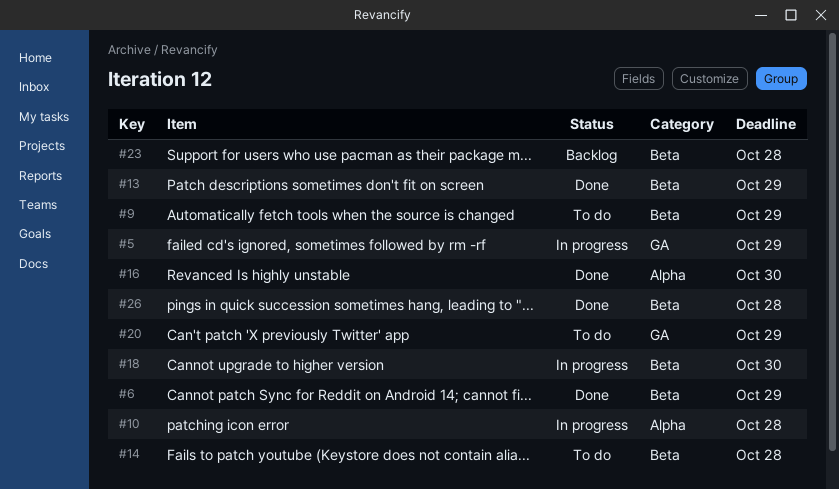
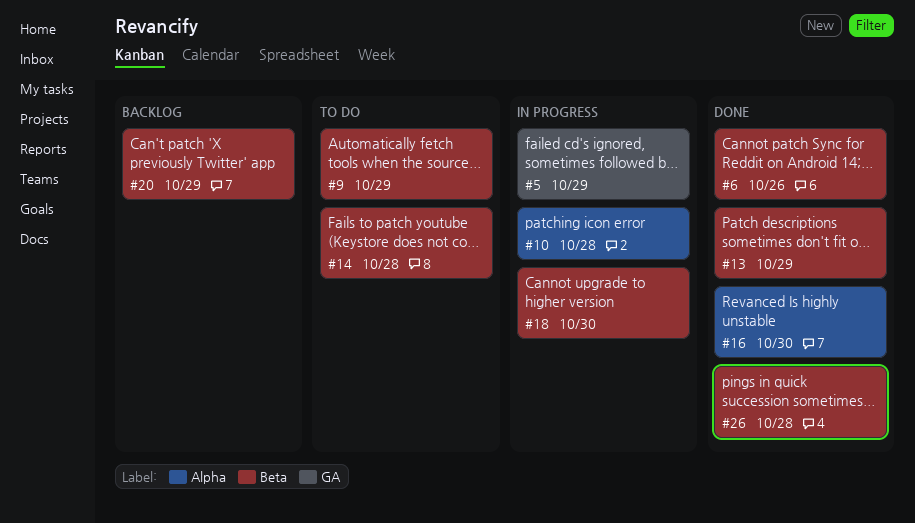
#6, due: Oct 29 -> Oct 26
#20, status: To do -> Backlog
#20, label: GA -> Beta
#23: present -> none

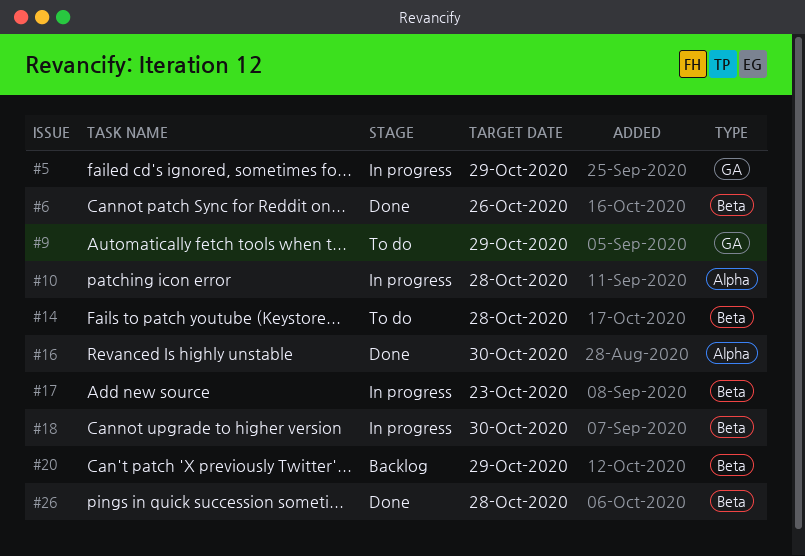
#9, label: Beta -> GA
#13: present -> none
#17: none -> present

